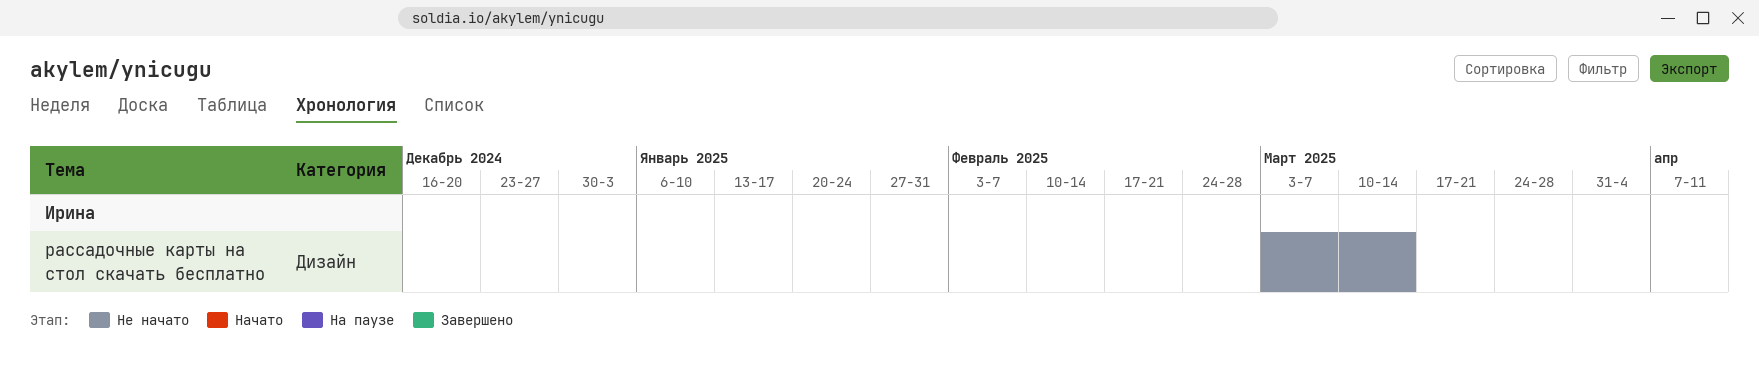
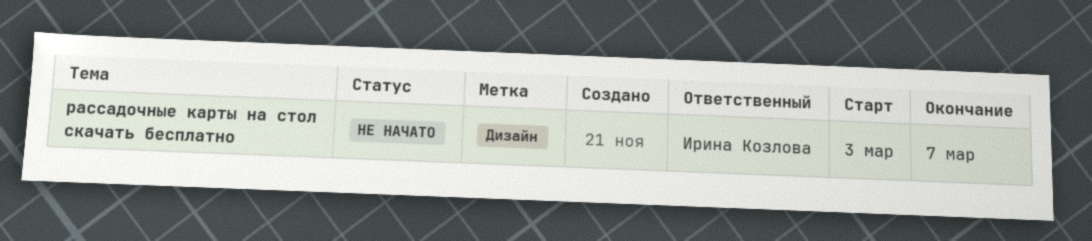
рассадочные карты на стол скачать бесплатно, due: Mar 14 -> Mar 7

